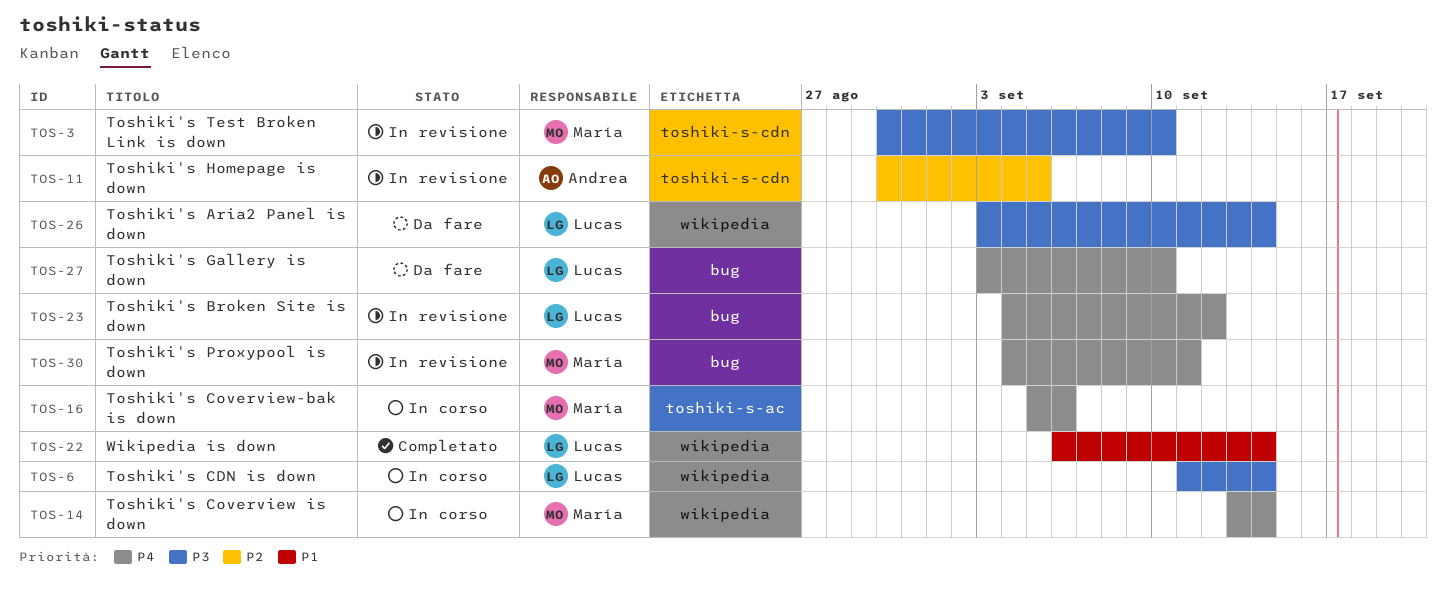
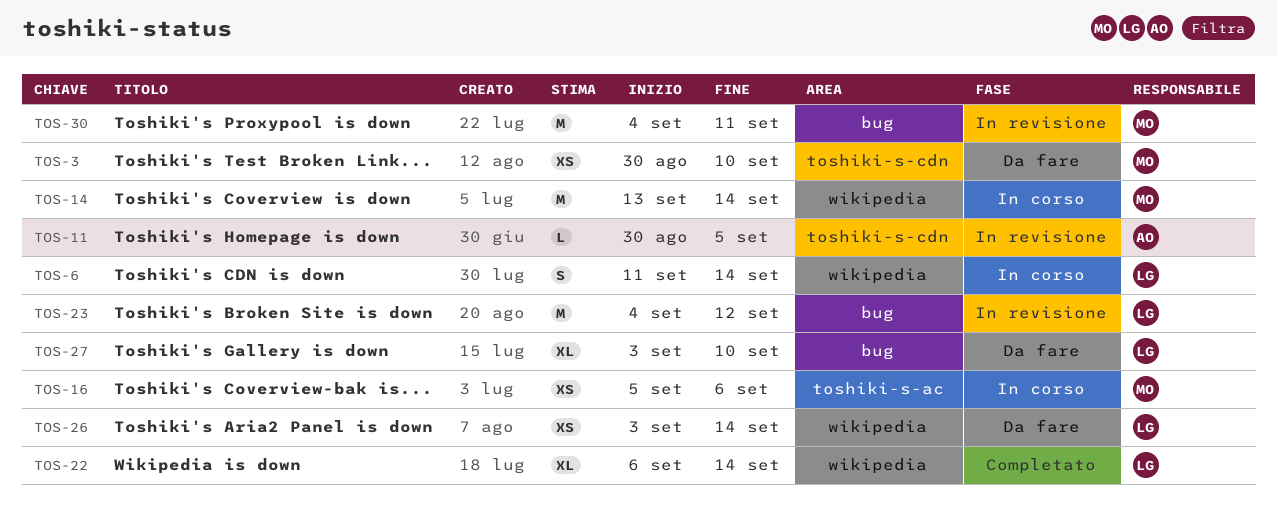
TOS-3, status: In revisione -> Da fare

